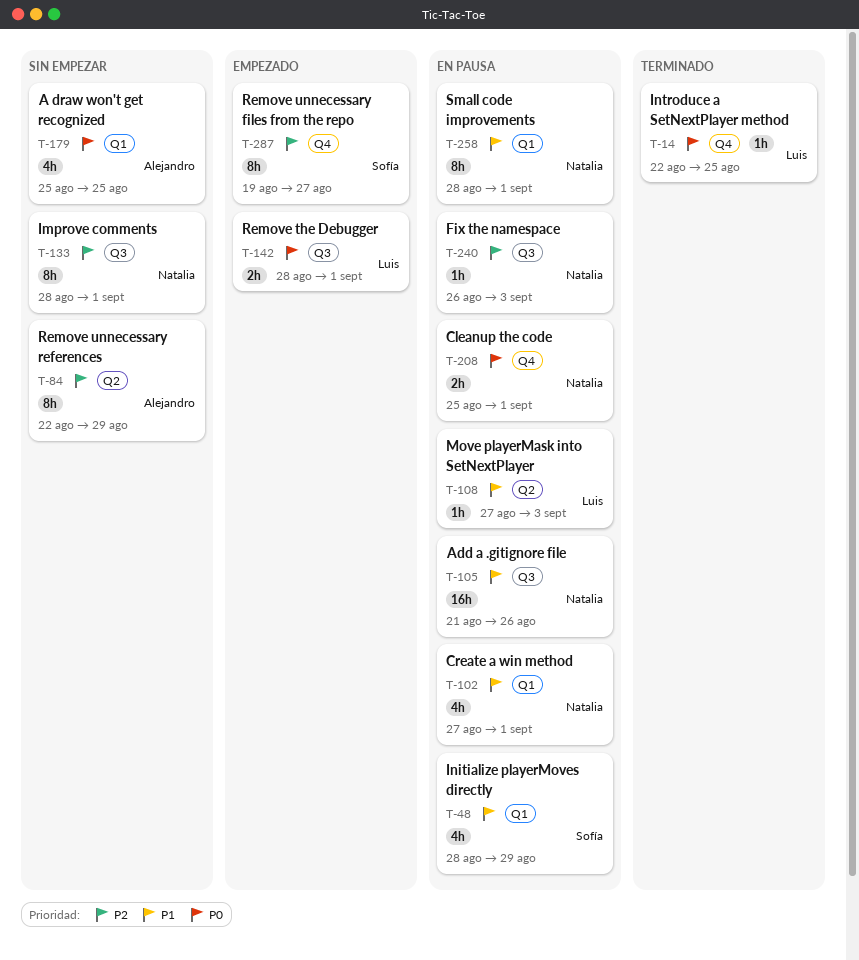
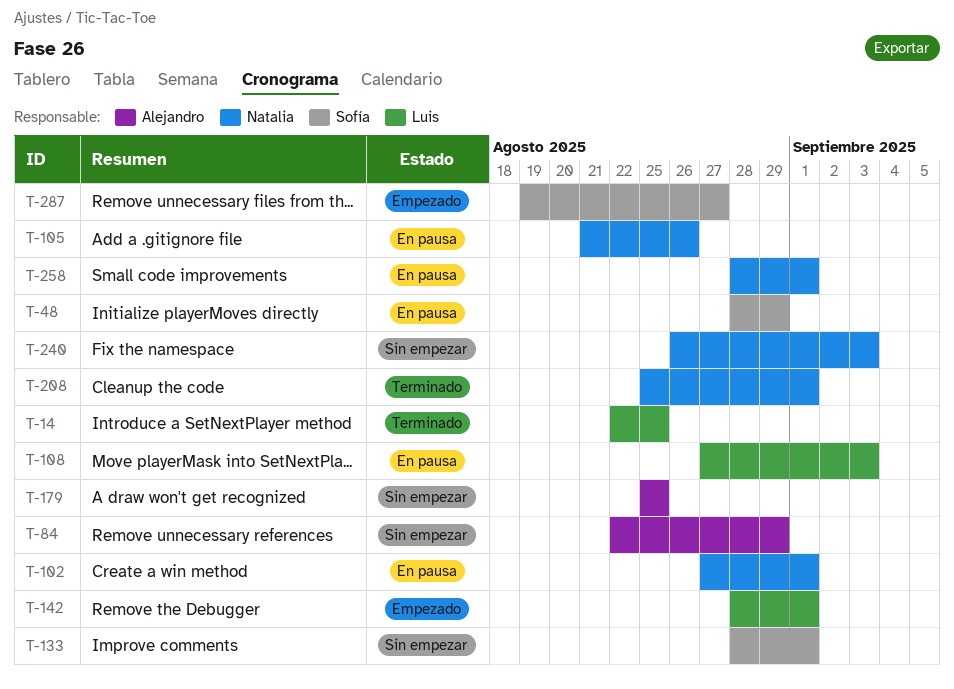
T-133, owner: Natalia -> Sofía
T-208, status: En pausa -> Terminado
T-240, status: En pausa -> Sin empezar

